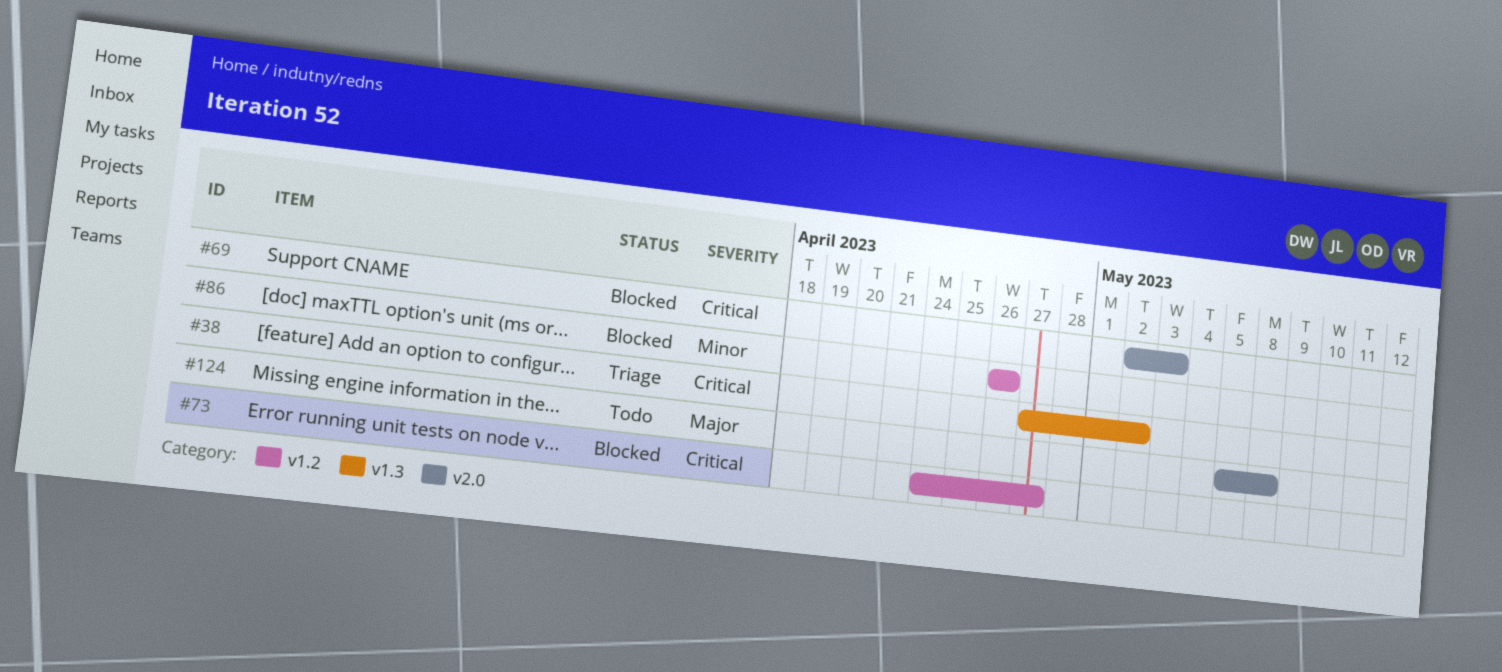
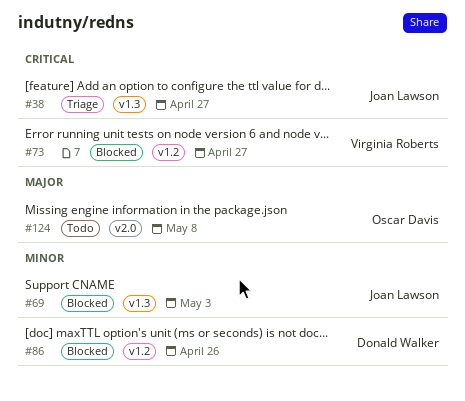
#38, due: May 2 -> Apr 27
#69, priority: Critical -> Minor
#69, label: v2.0 -> v1.3

